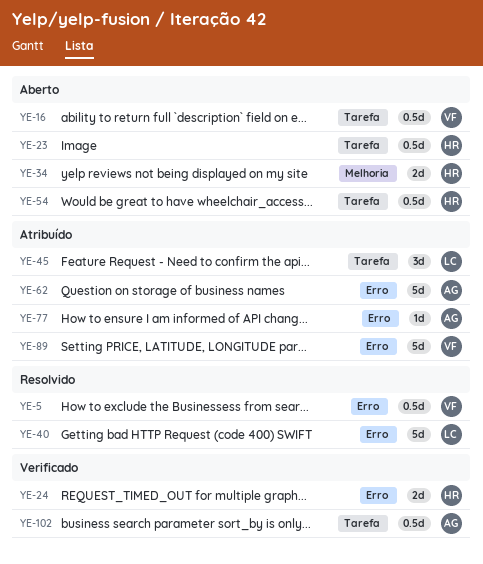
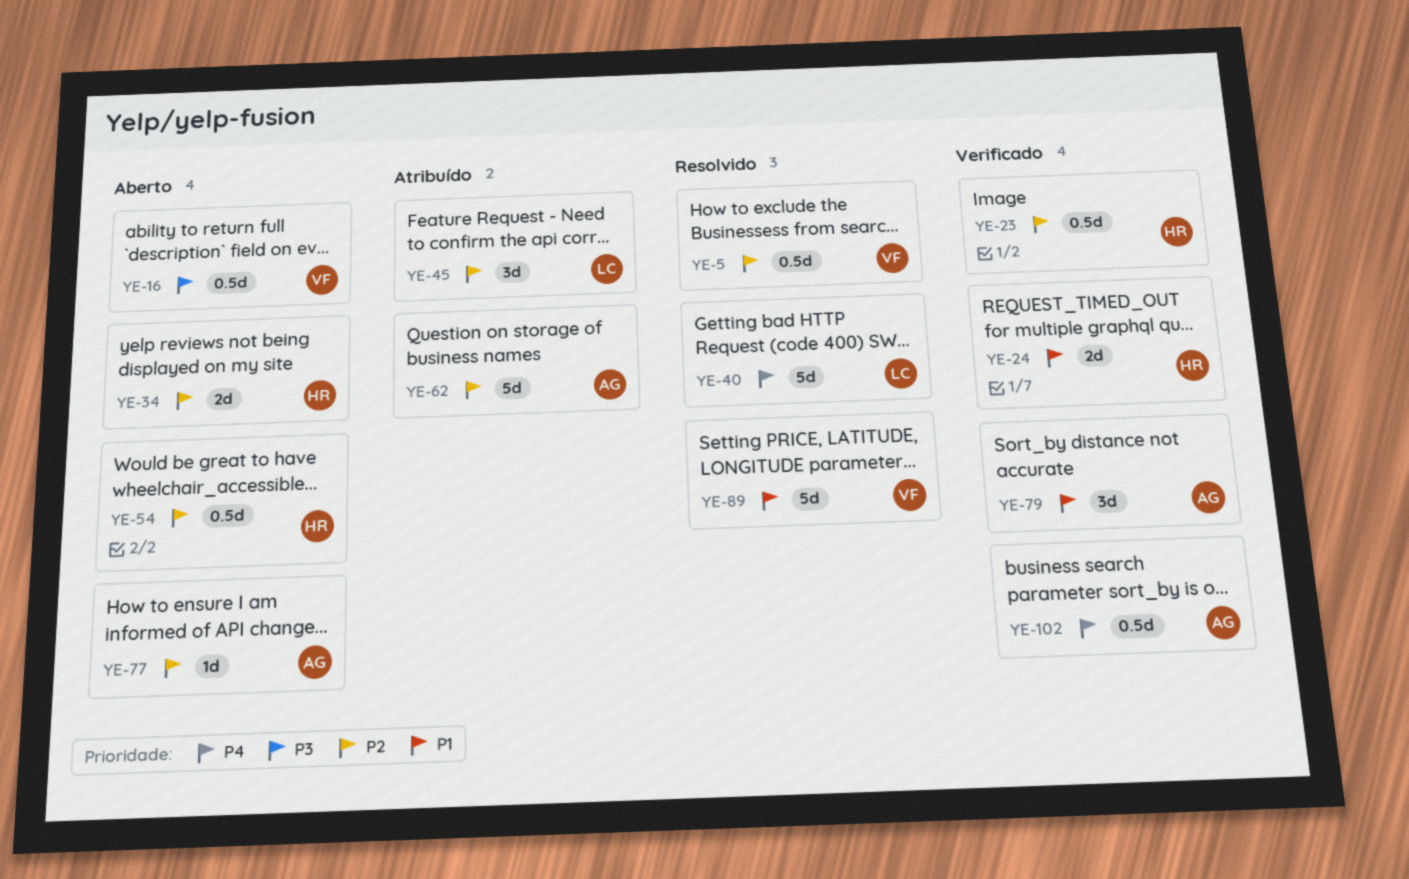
YE-23, status: Aberto -> Verificado
YE-77, status: Atribuído -> Aberto
YE-79: none -> present
YE-89, status: Atribuído -> Resolvido

